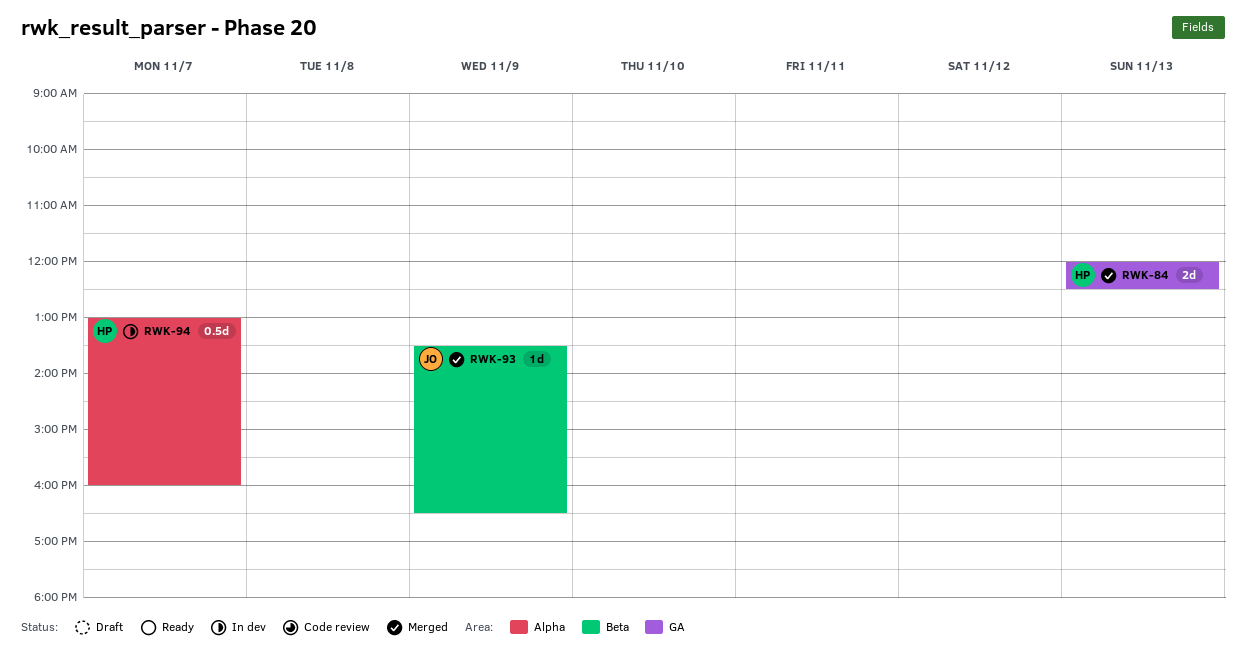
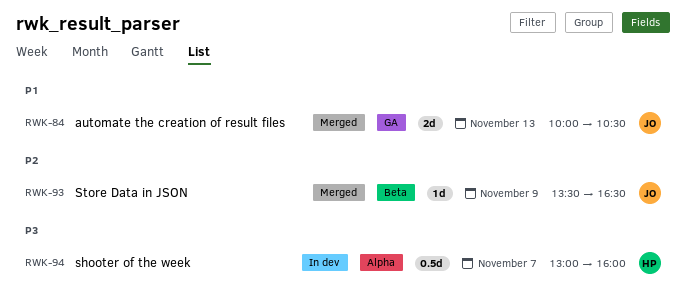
RWK-84, owner: HP -> JO
RWK-84, begins: 12:00 -> 10:00
RWK-84, ends: 12:30 -> 10:30

